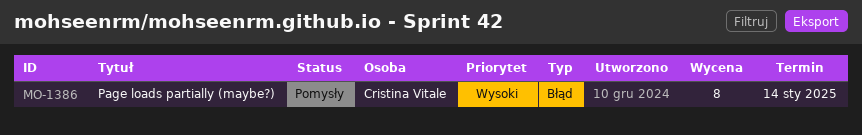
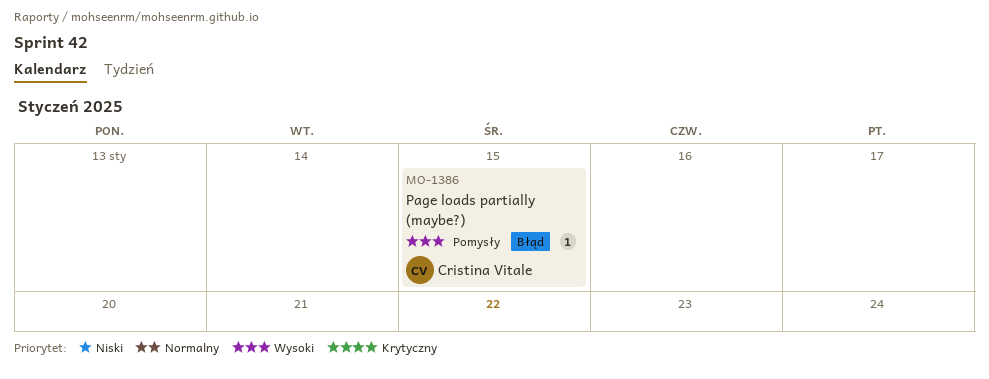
MO-1386, estimate: 8 -> 1
MO-1386, due: Jan 14 -> Jan 15

